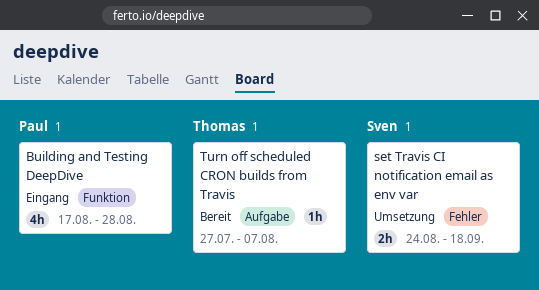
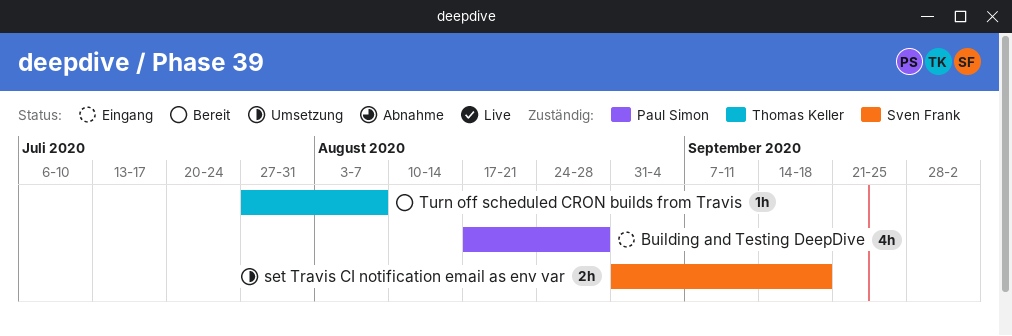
set Travis CI notification email as env var, start: Aug 24 -> Aug 31

